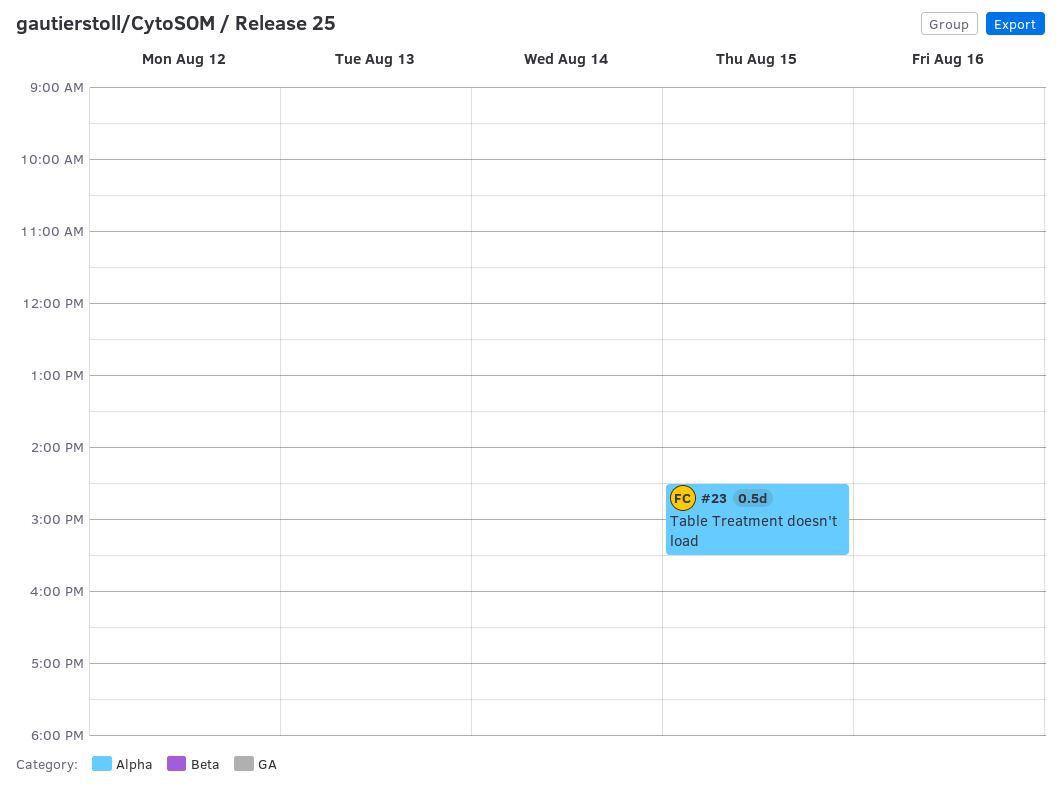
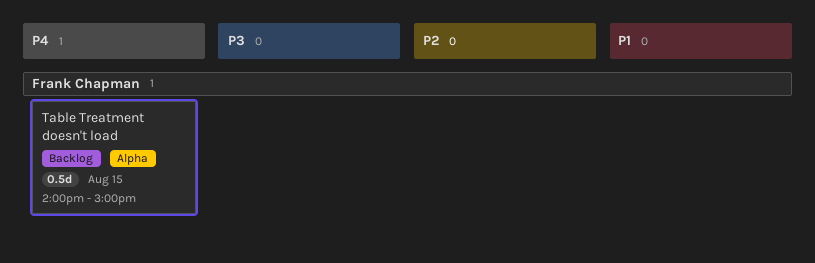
Table Treatment doesn't load, begins: 14:30 -> 14:00
Table Treatment doesn't load, ends: 15:30 -> 15:00

